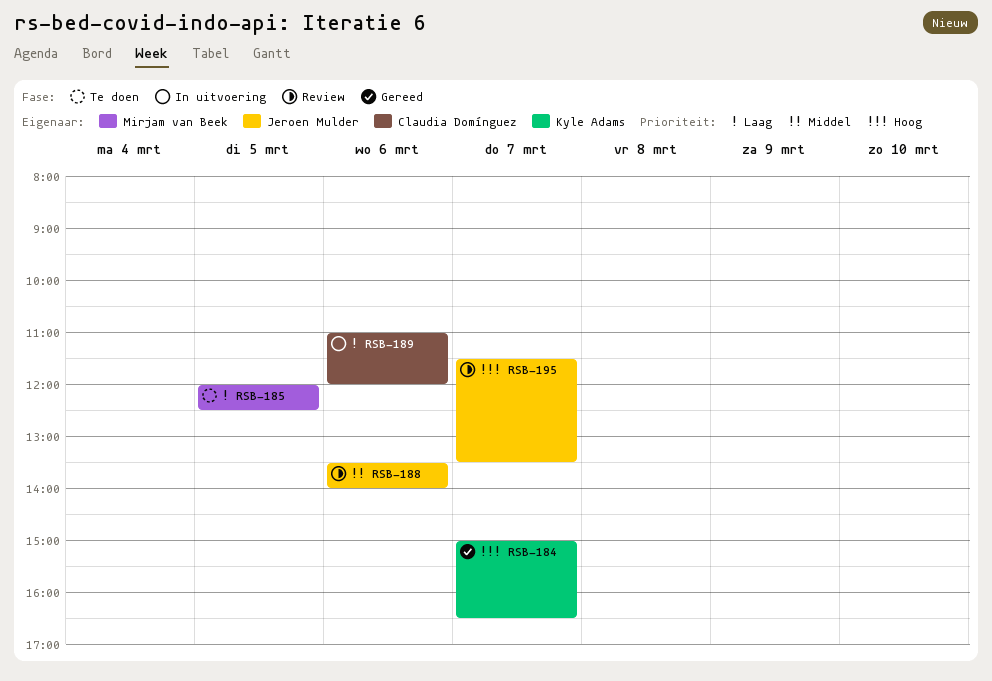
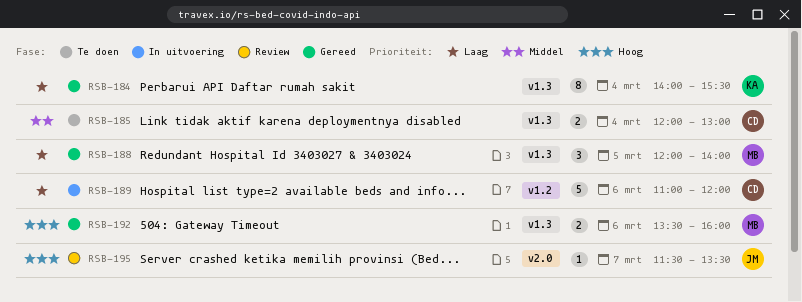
RSB-184, priority: Hoog -> Laag
RSB-184, day: Mar 7 -> Mar 4
RSB-184, begins: 15:00 -> 14:00
RSB-184, ends: 16:30 -> 15:30
RSB-185, owner: Mirjam van Beek -> Claudia Domínguez
RSB-185, priority: Laag -> Middel
RSB-185, day: Mar 5 -> Mar 4
RSB-185, ends: 12:30 -> 13:00
RSB-188, status: Review -> Gereed
RSB-188, owner: Jeroen Mulder -> Mirjam van Beek
RSB-188, priority: Middel -> Laag
RSB-188, day: Mar 6 -> Mar 5
RSB-188, begins: 13:30 -> 12:00
RSB-192: none -> present

